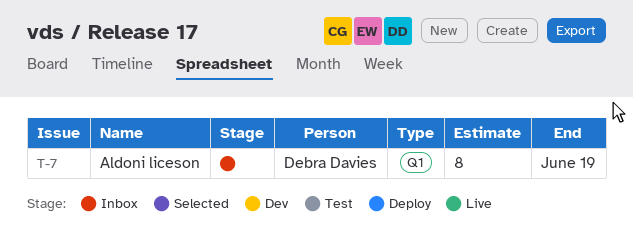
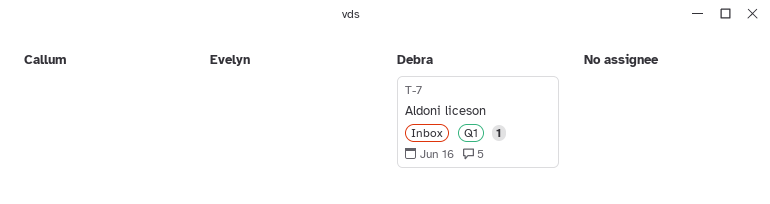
T-7, estimate: 8 -> 1
T-7, due: Jun 19 -> Jun 16

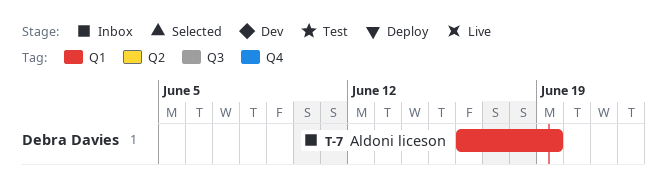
T-7, due: Jun 16 -> Jun 19

